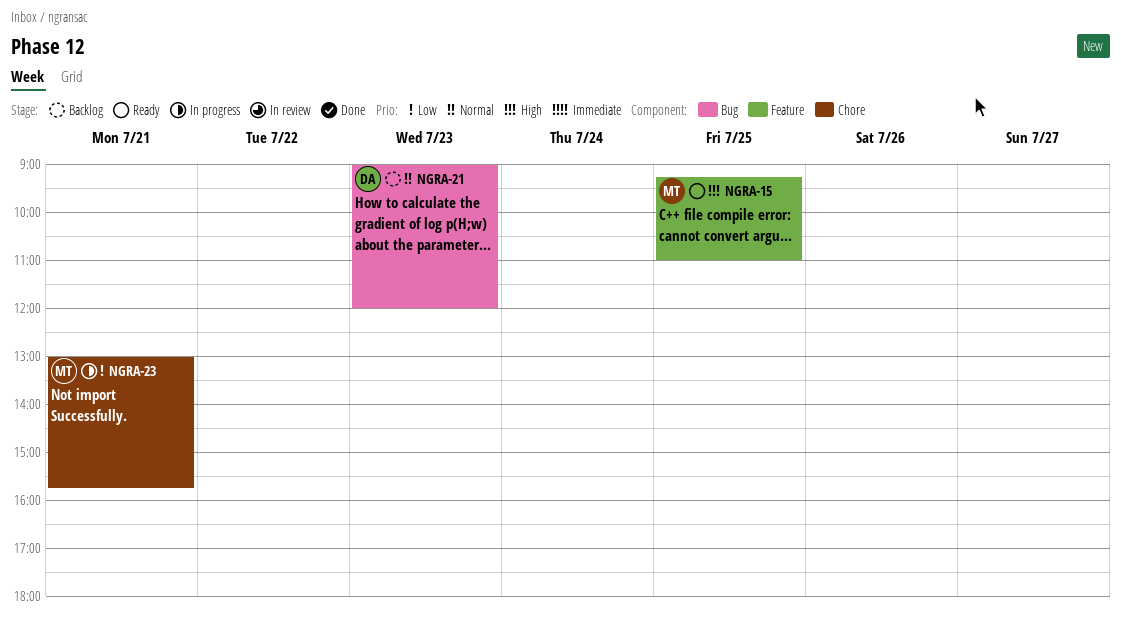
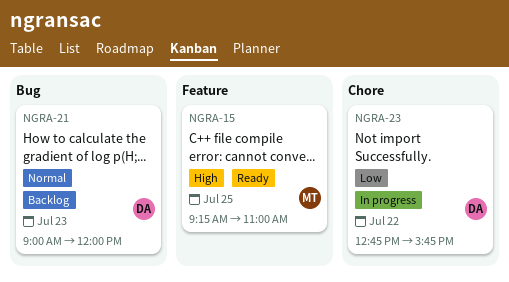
NGRA-23, owner: MT -> DA
NGRA-23, day: Jul 21 -> Jul 22
NGRA-23, begins: 13:00 -> 12:45

